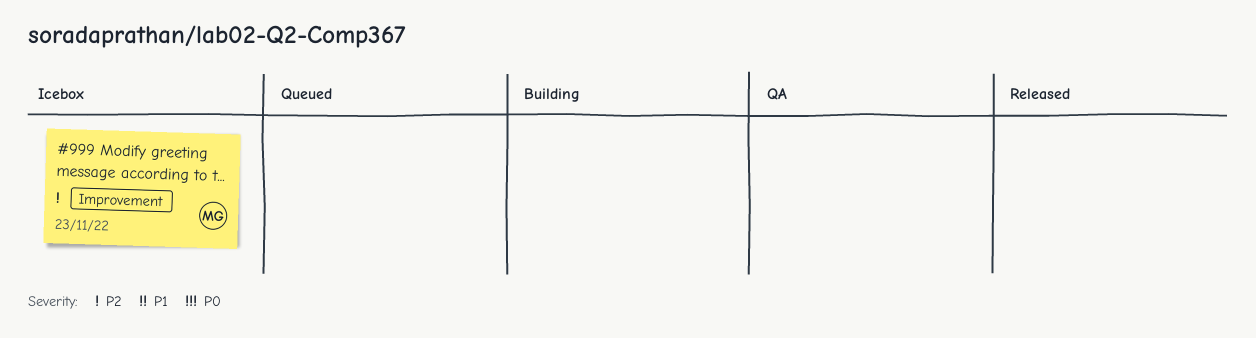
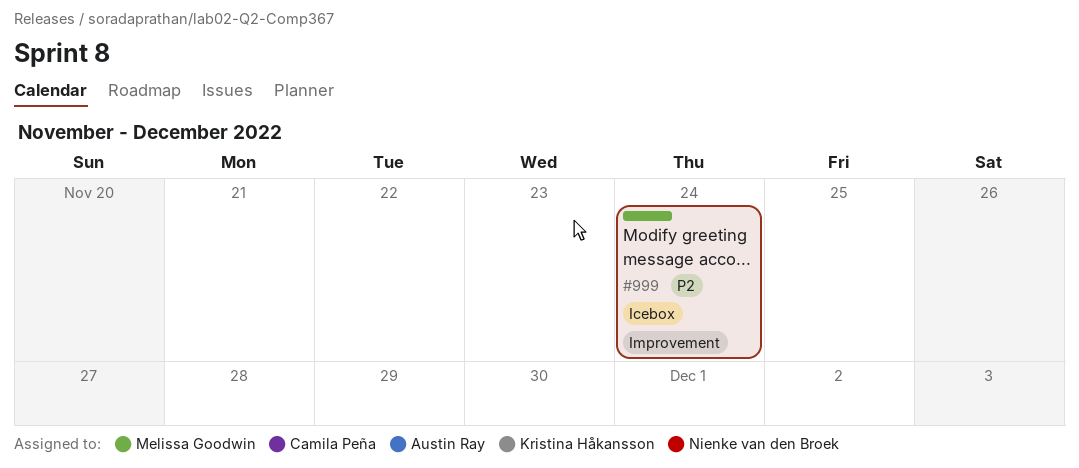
#999, due: Nov 23 -> Nov 24

